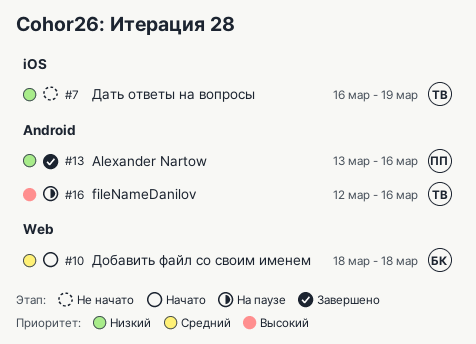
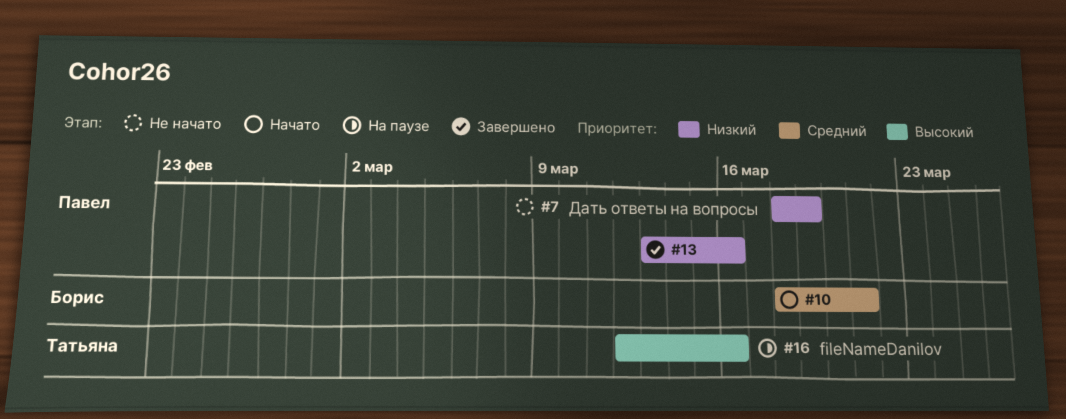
#7, owner: Татьяна -> Павел
#7, start: Mar 16 -> Mar 18
#10, due: Mar 18 -> Mar 21

